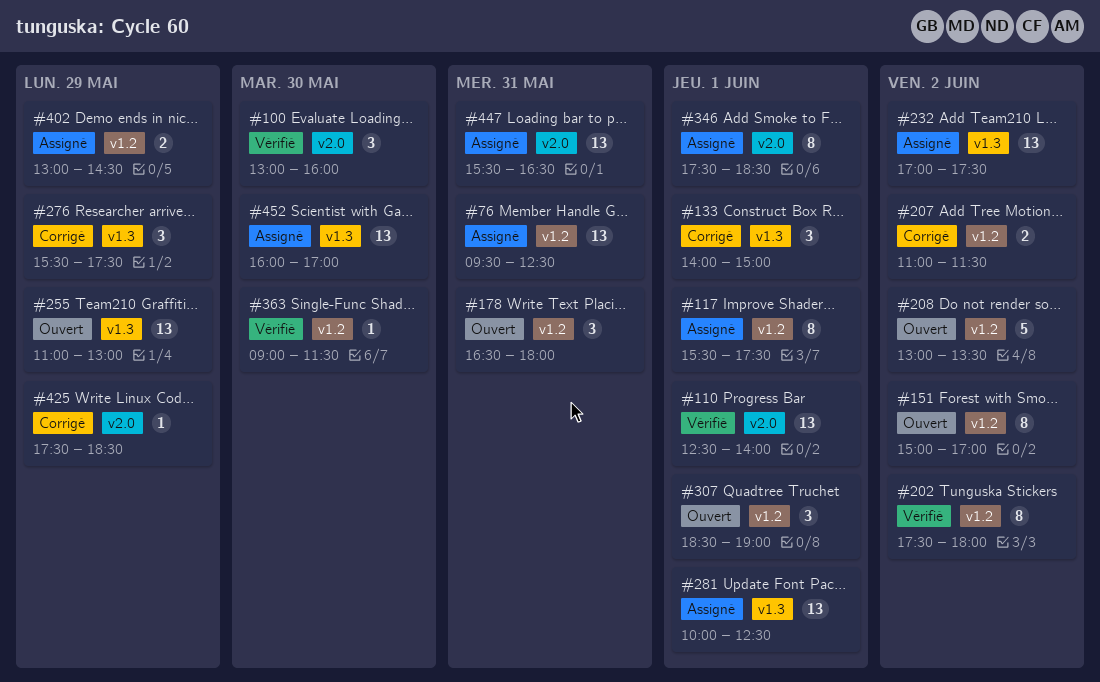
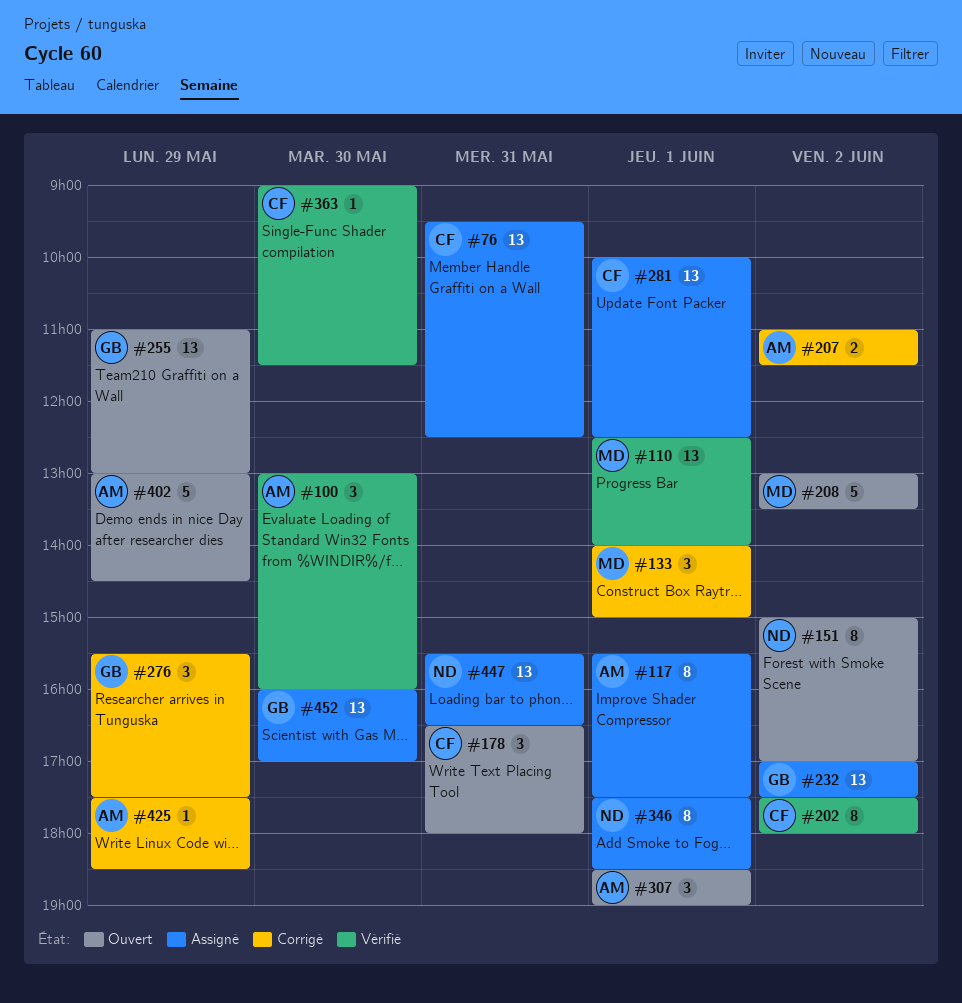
#402, status: Assigné -> Ouvert
#402, estimate: 2 -> 5

